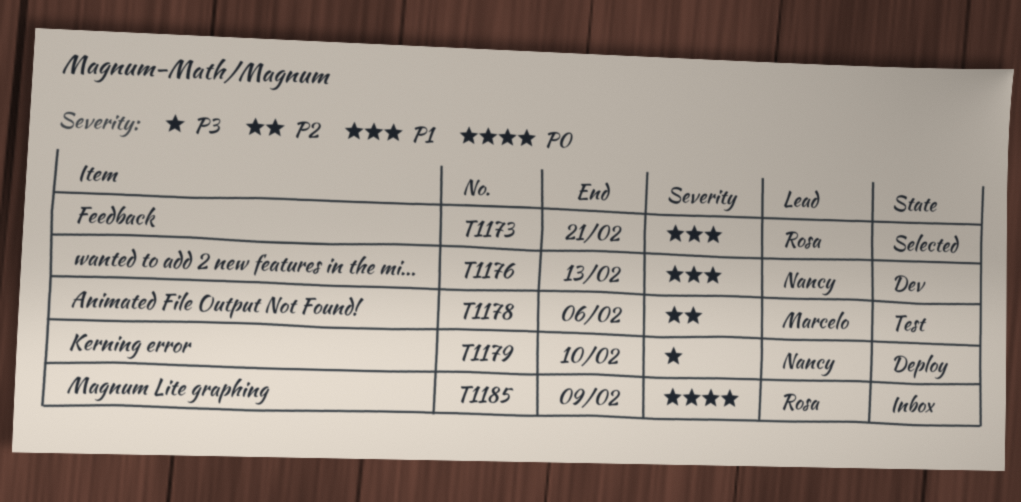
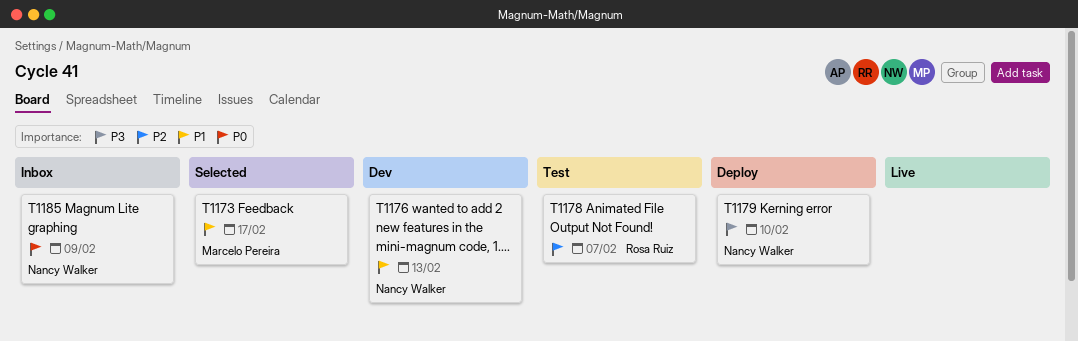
T1173, owner: Rosa Ruiz -> Marcelo Pereira
T1173, due: Feb 21 -> Feb 17
T1178, owner: Marcelo Pereira -> Rosa Ruiz
T1178, due: Feb 6 -> Feb 7
T1185, owner: Rosa Ruiz -> Nancy Walker

